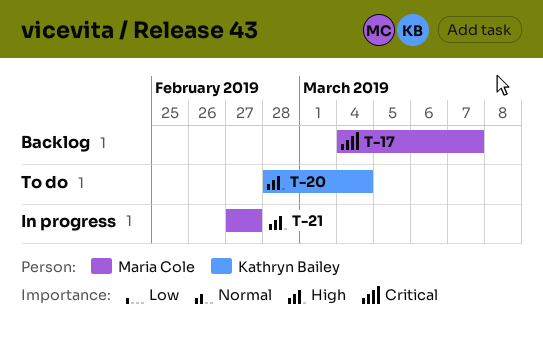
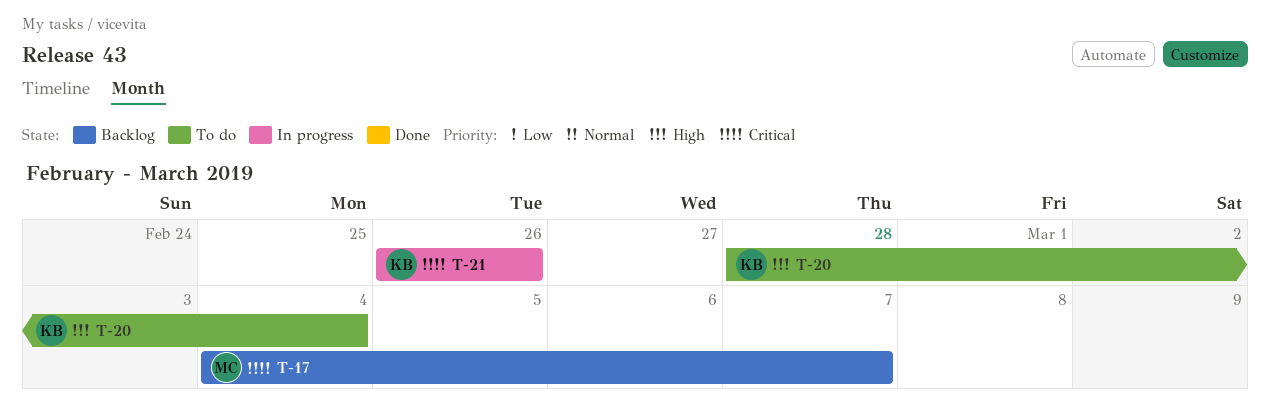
T-21, owner: Maria Cole -> Kathryn Bailey
T-21, priority: High -> Critical
T-21, start: Feb 27 -> Feb 26
T-21, due: Feb 27 -> Feb 26

